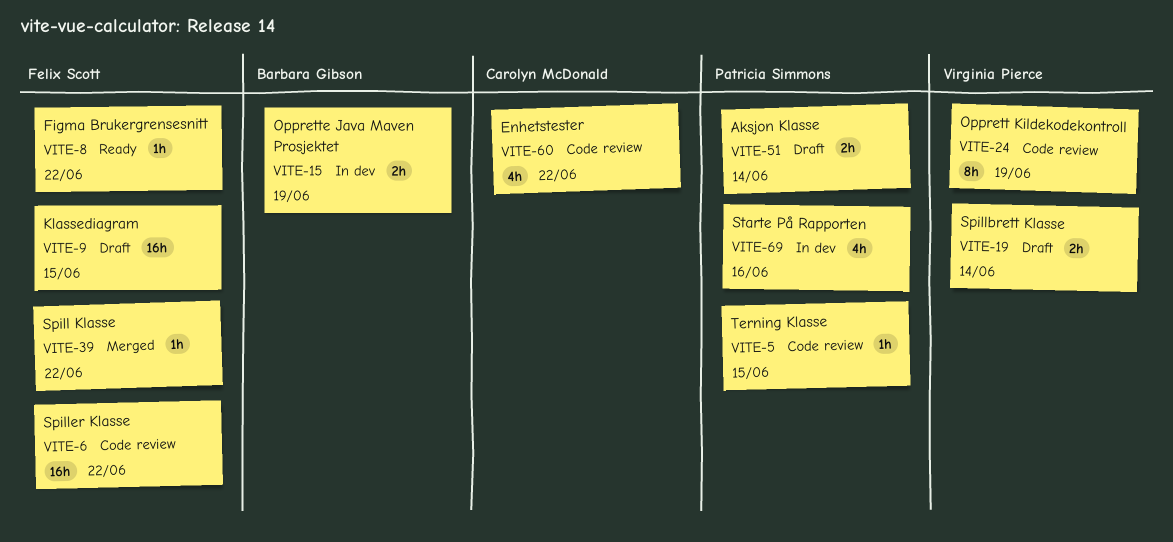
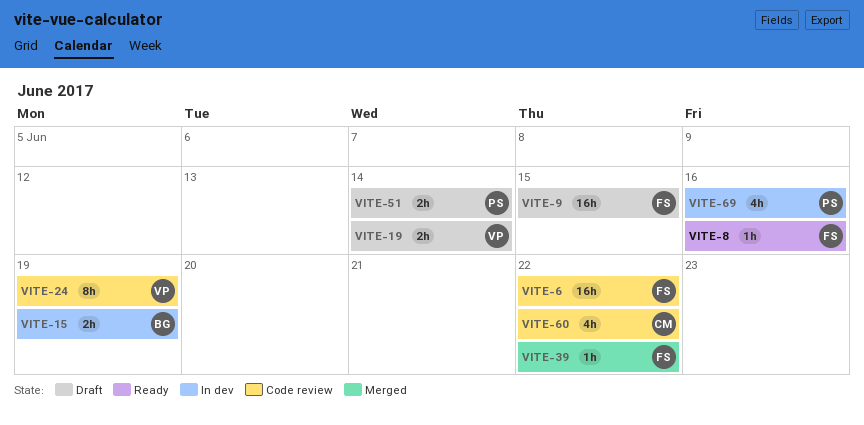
VITE-5: present -> none
VITE-8, due: Jun 22 -> Jun 16

